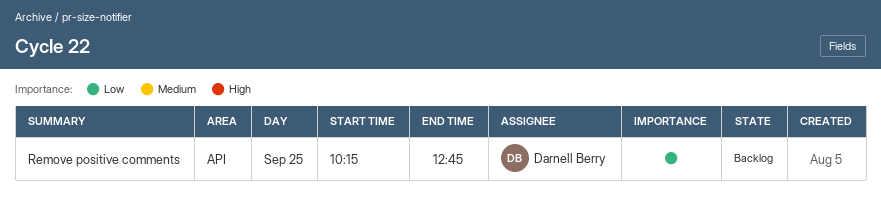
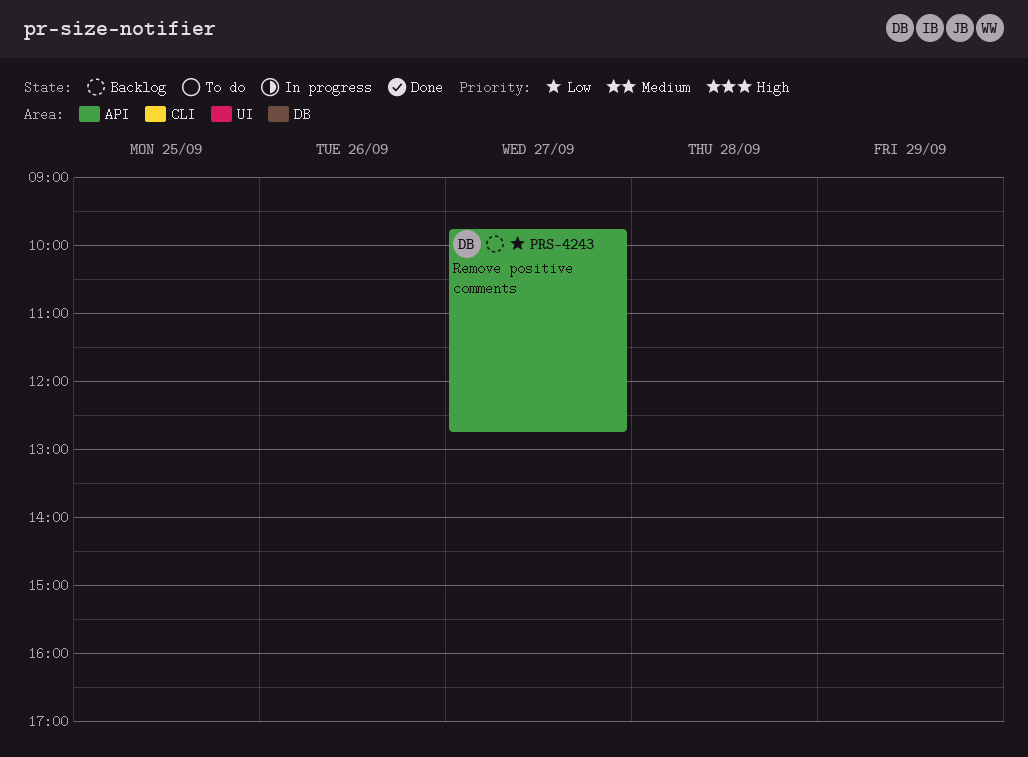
Remove positive comments, day: Sep 25 -> Sep 27
Remove positive comments, begins: 10:15 -> 09:45

